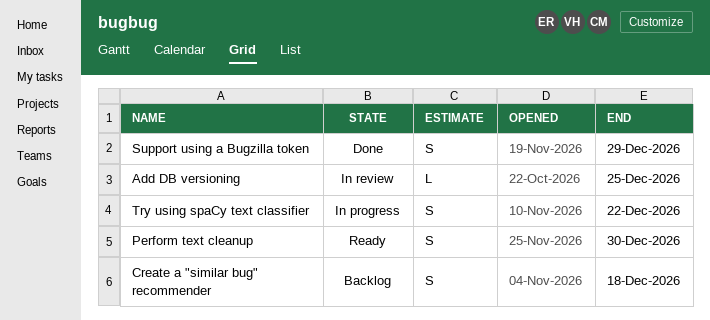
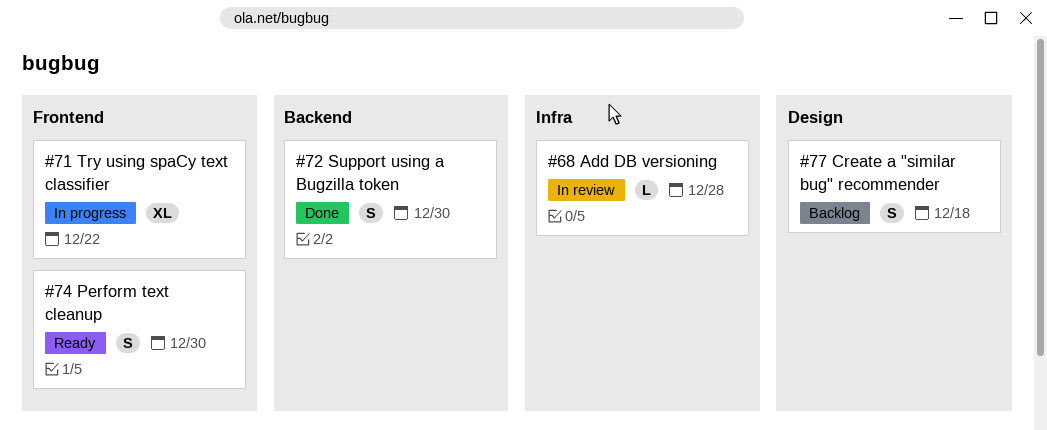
Add DB versioning, due: Dec 25 -> Dec 28
Support using a Bugzilla token, due: Dec 29 -> Dec 30
Try using spaCy text classifier, estimate: S -> XL

